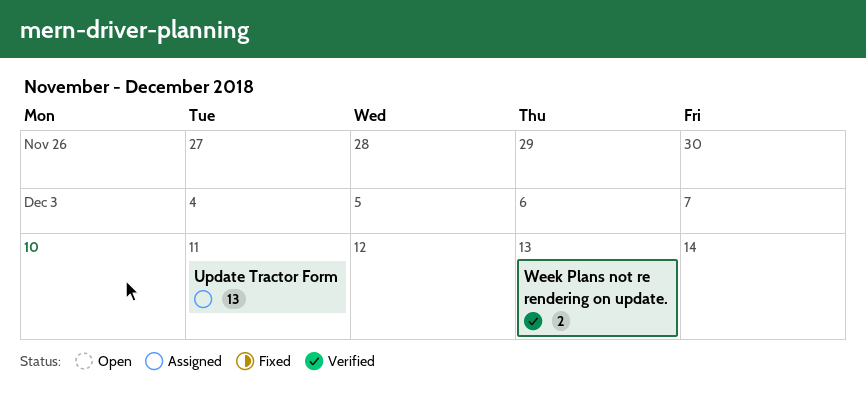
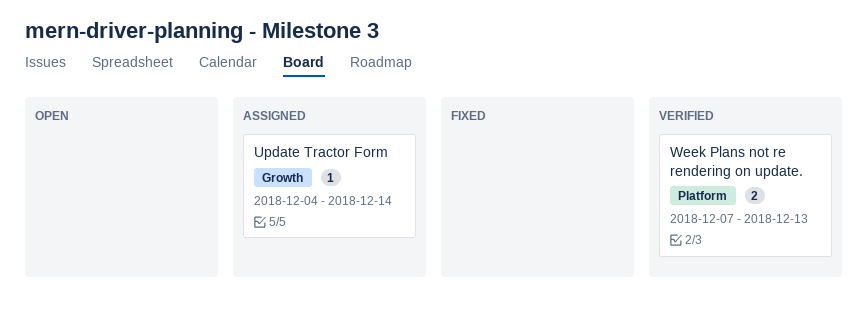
Update Tractor Form, estimate: 13 -> 1
Update Tractor Form, due: Dec 11 -> Dec 14

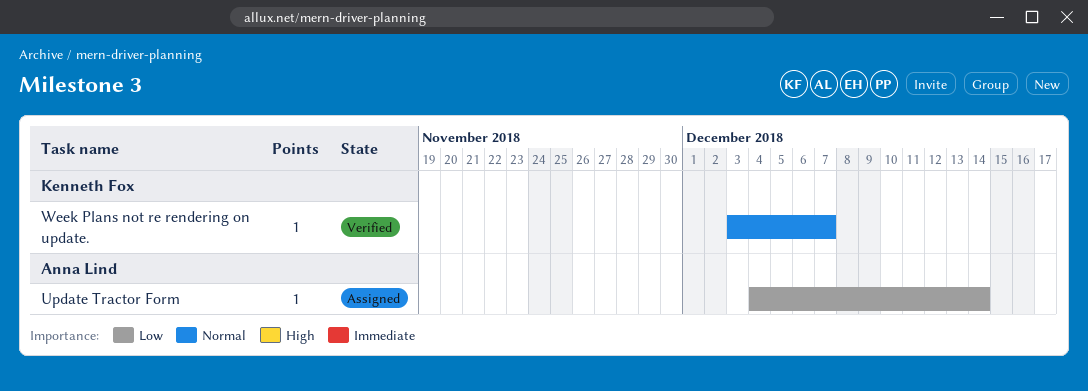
Week Plans not re rendering on update., estimate: 2 -> 1
Week Plans not re rendering on update., start: Dec 7 -> Dec 3
Week Plans not re rendering on update., due: Dec 13 -> Dec 7

